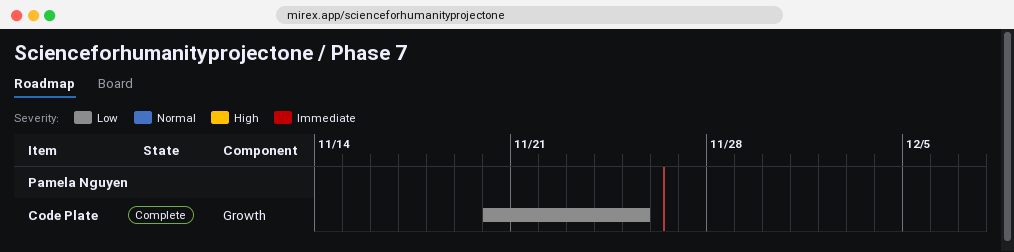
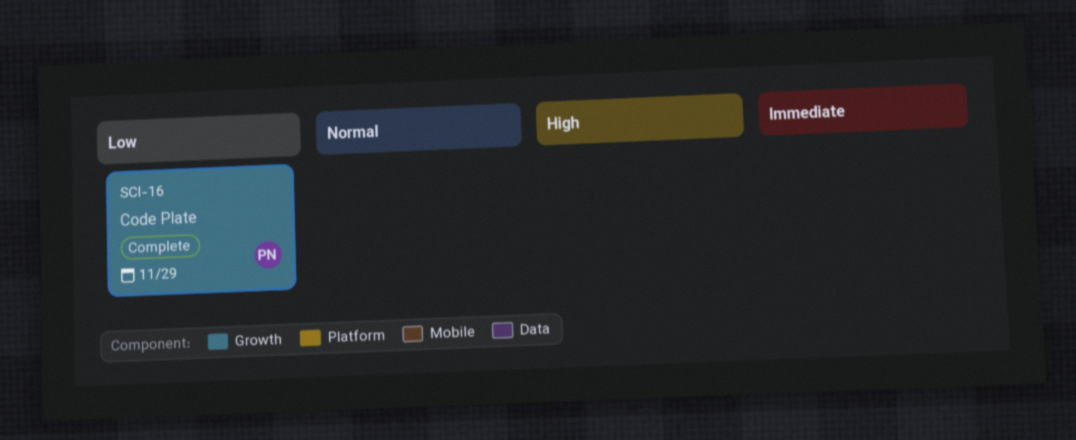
Code Plate, due: Nov 25 -> Nov 29

